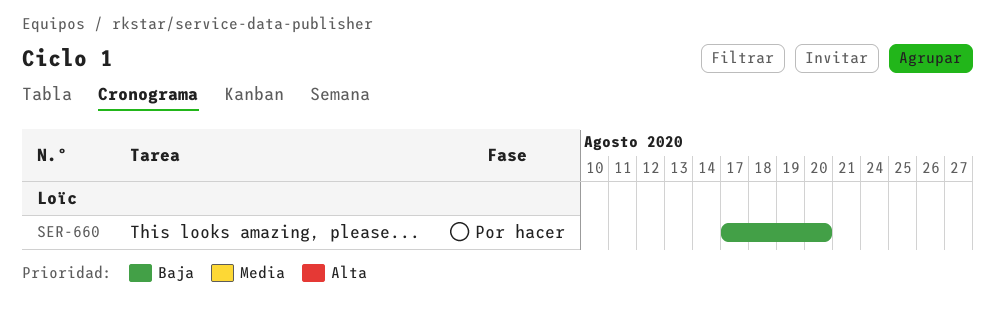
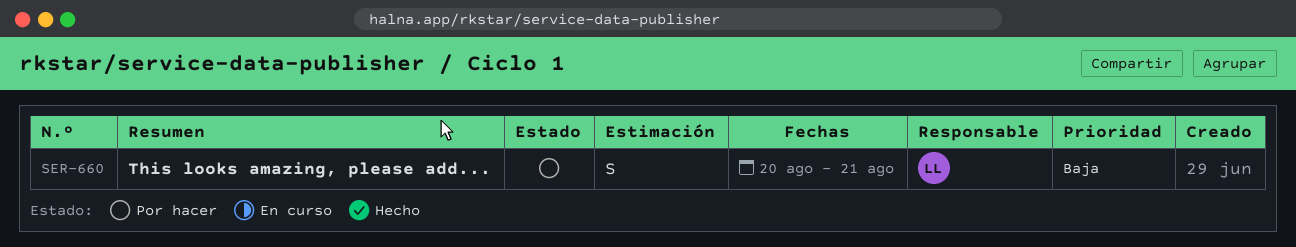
SER-660, start: Aug 17 -> Aug 20
SER-660, due: Aug 20 -> Aug 21

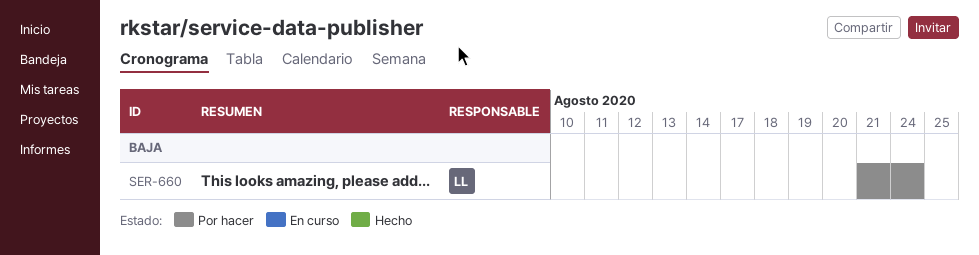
SER-660, start: Aug 20 -> Aug 21
SER-660, due: Aug 21 -> Aug 24

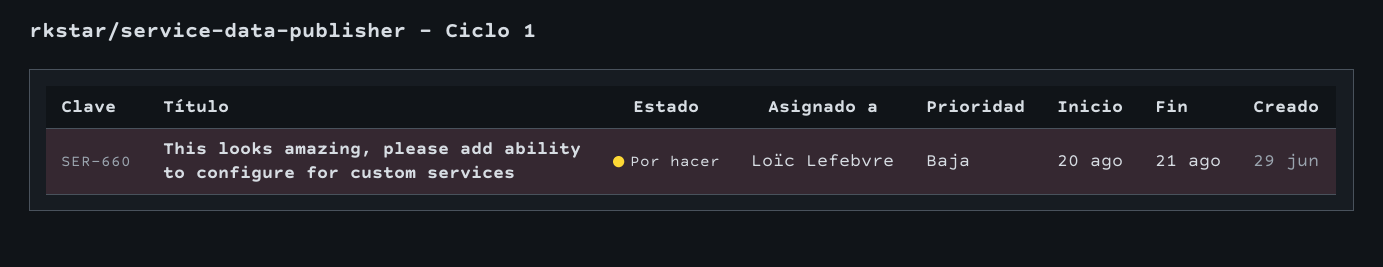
SER-660, start: Aug 21 -> Aug 20
SER-660, due: Aug 24 -> Aug 21

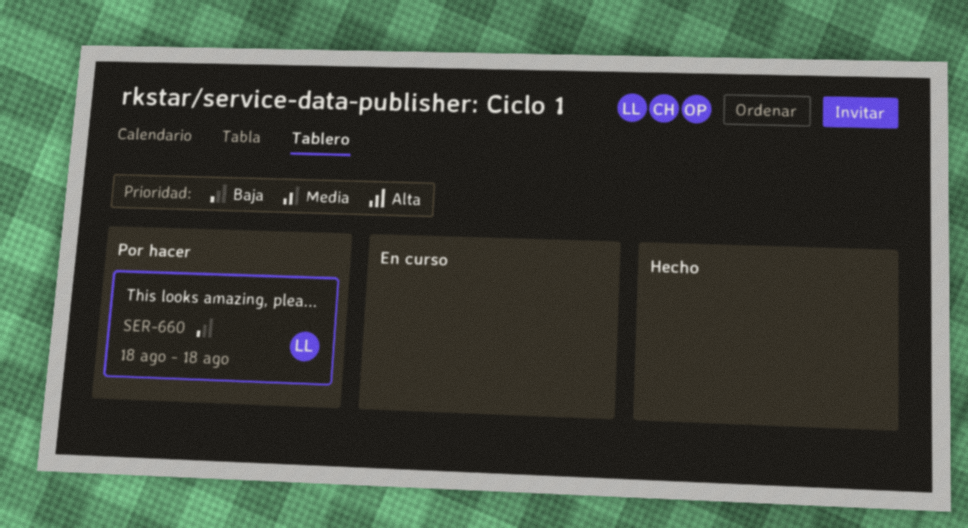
SER-660, start: Aug 20 -> Aug 18
SER-660, due: Aug 21 -> Aug 18

